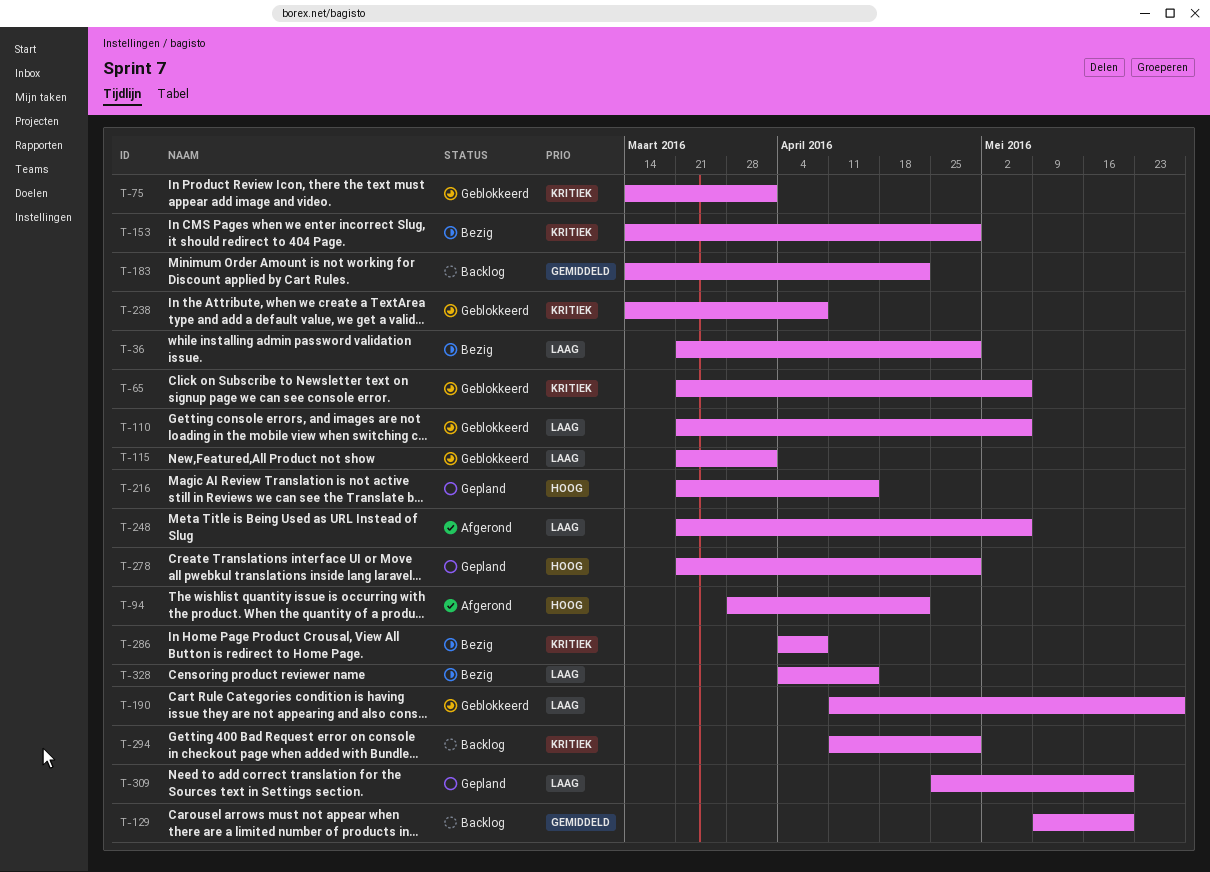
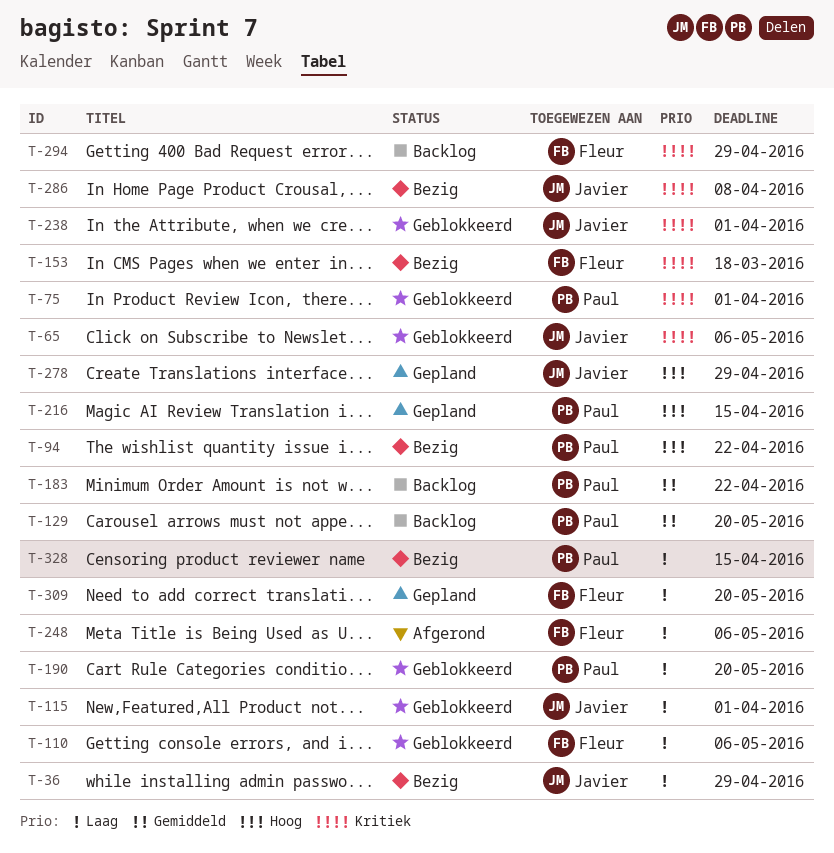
T-94, status: Afgerond -> Bezig
T-153, due: Apr 29 -> Mar 18
T-190, due: May 27 -> May 20
T-238, due: Apr 8 -> Apr 1

